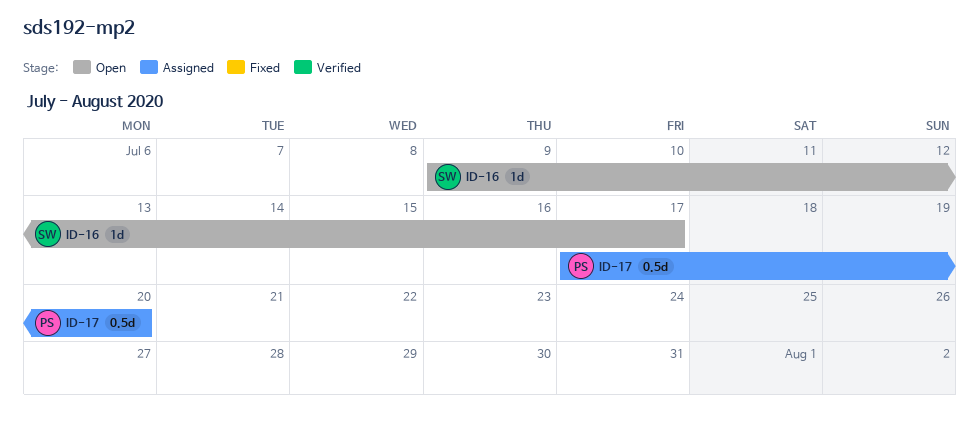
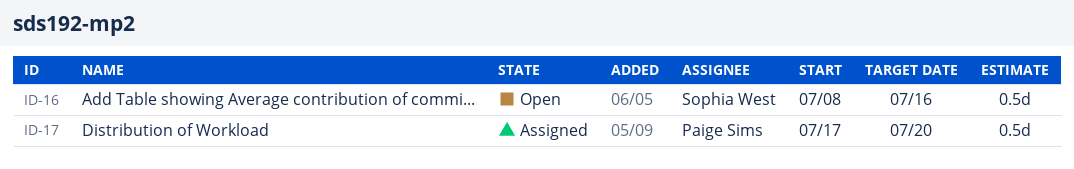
ID-16, estimate: 1d -> 0.5d
ID-16, start: Jul 9 -> Jul 8
ID-16, due: Jul 17 -> Jul 16

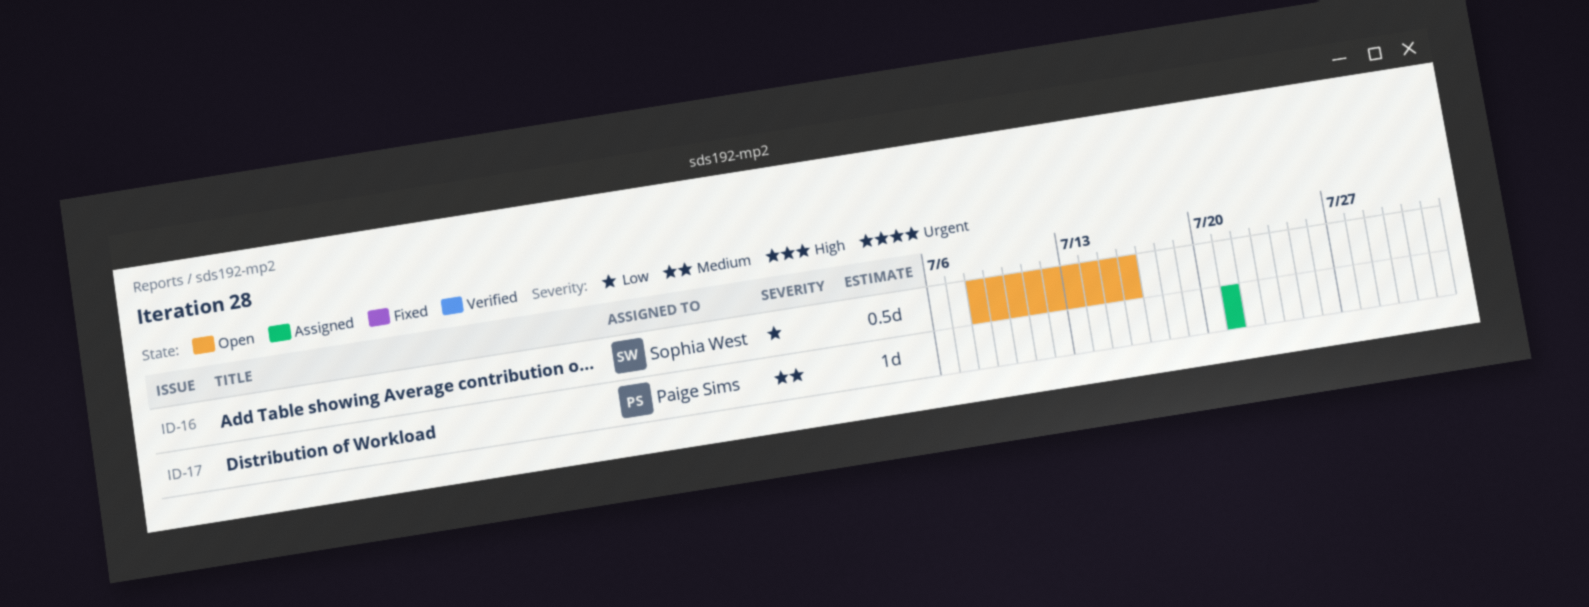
ID-17, estimate: 0.5d -> 1d
ID-17, start: Jul 17 -> Jul 21
ID-17, due: Jul 20 -> Jul 21

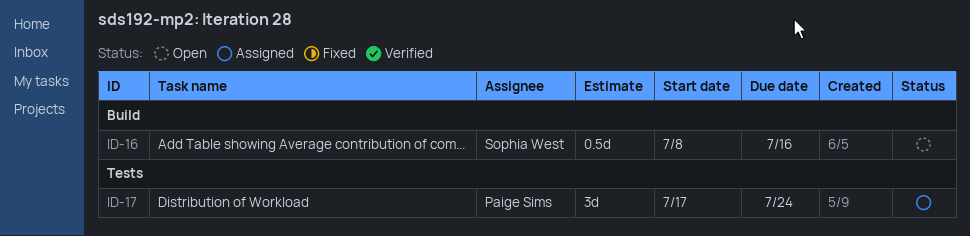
ID-17, estimate: 1d -> 3d
ID-17, start: Jul 21 -> Jul 17
ID-17, due: Jul 21 -> Jul 24

